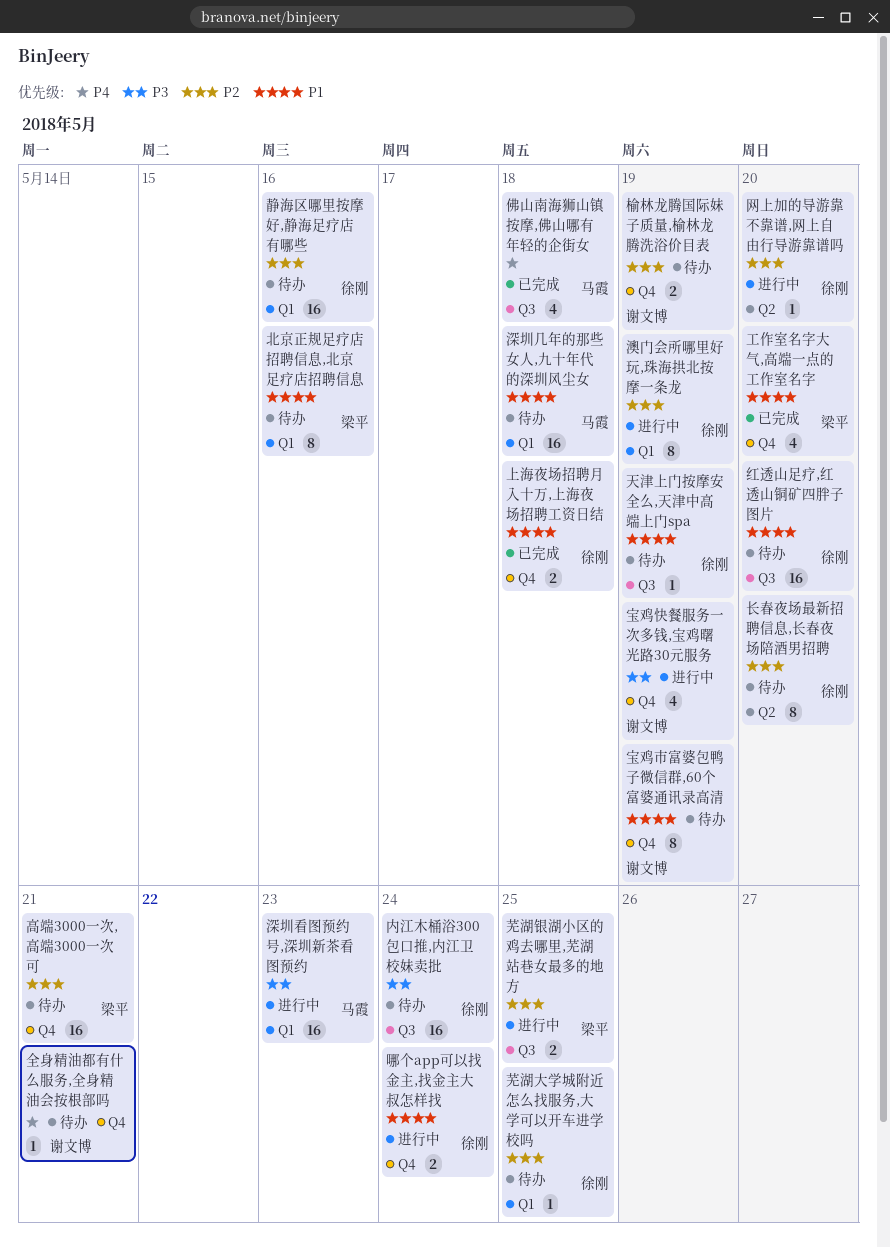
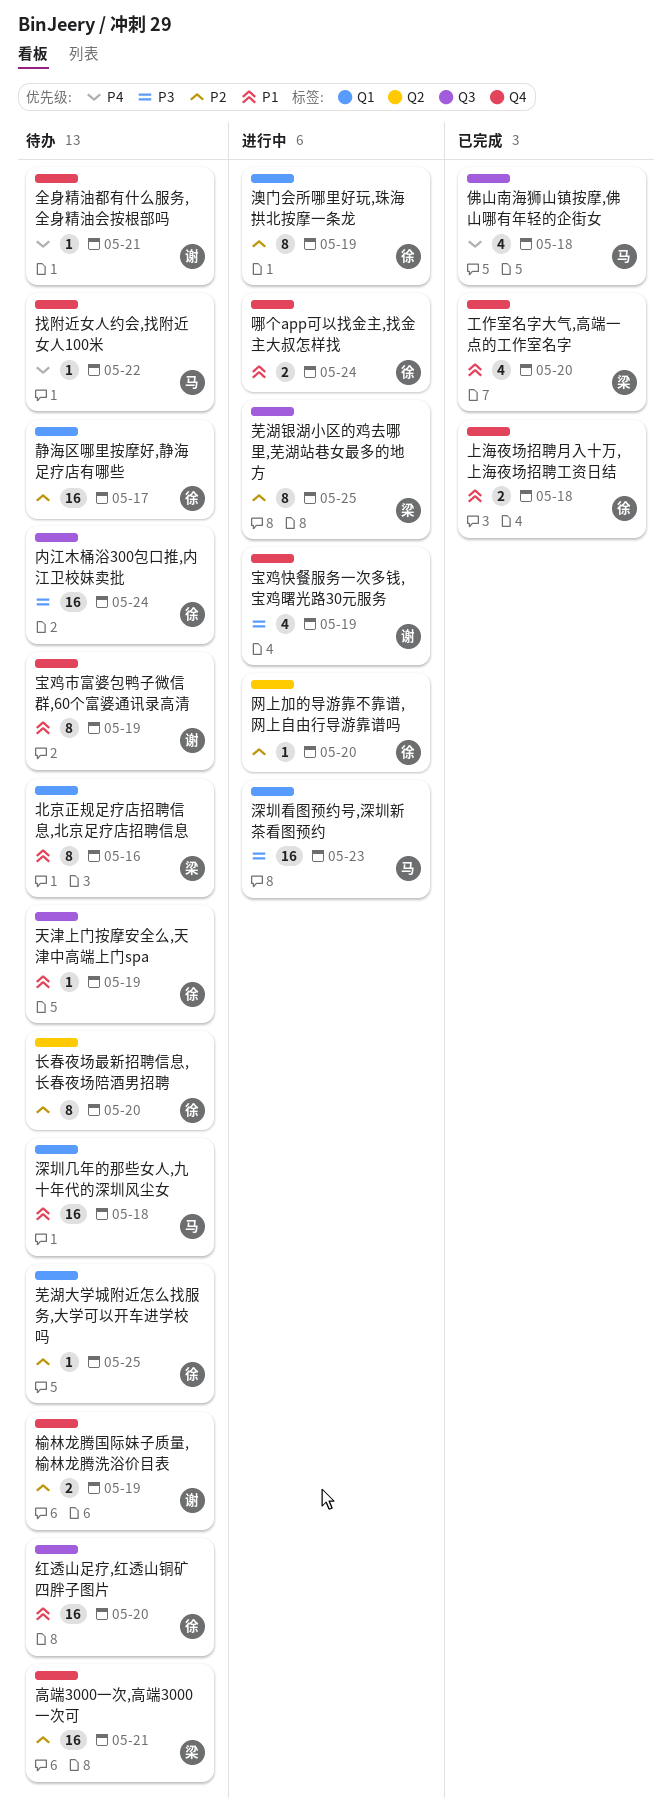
找附近女人约会,找附近女人100米: none -> present
芜湖银湖小区的鸡去哪里,芜湖站巷女最多的地方, estimate: 2 -> 8
静海区哪里按摩好,静海足疗店有哪些, due: May 16 -> May 17

